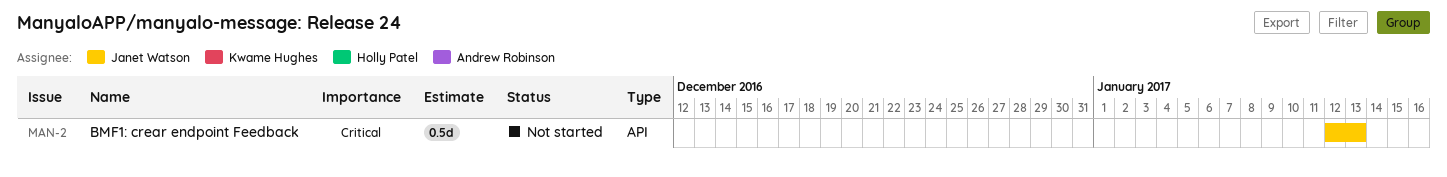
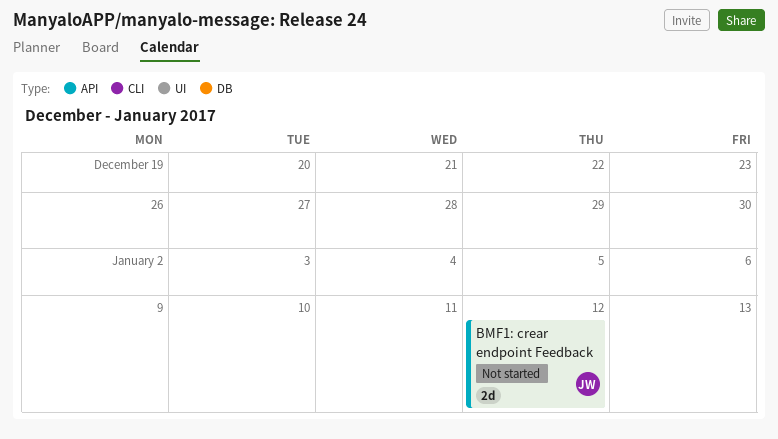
BMF1: crear endpoint Feedback, estimate: 0.5d -> 2d
BMF1: crear endpoint Feedback, due: Jan 13 -> Jan 12

